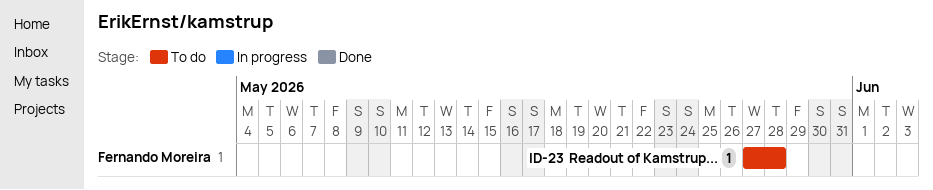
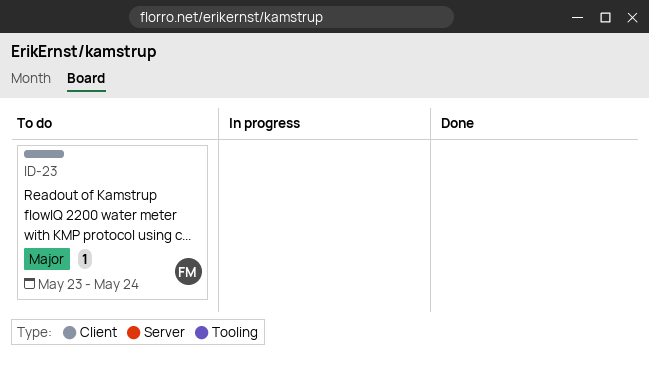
ID-23, start: May 27 -> May 23
ID-23, due: May 28 -> May 24

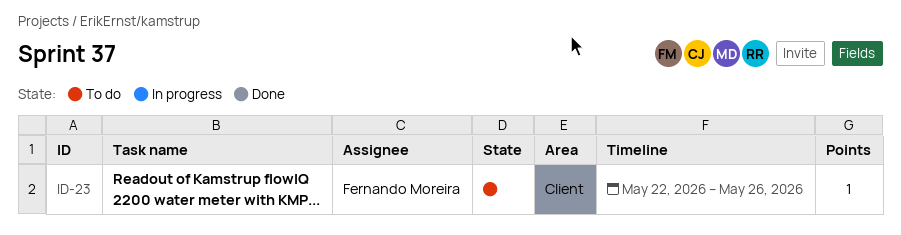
ID-23, start: May 23 -> May 22
ID-23, due: May 24 -> May 26

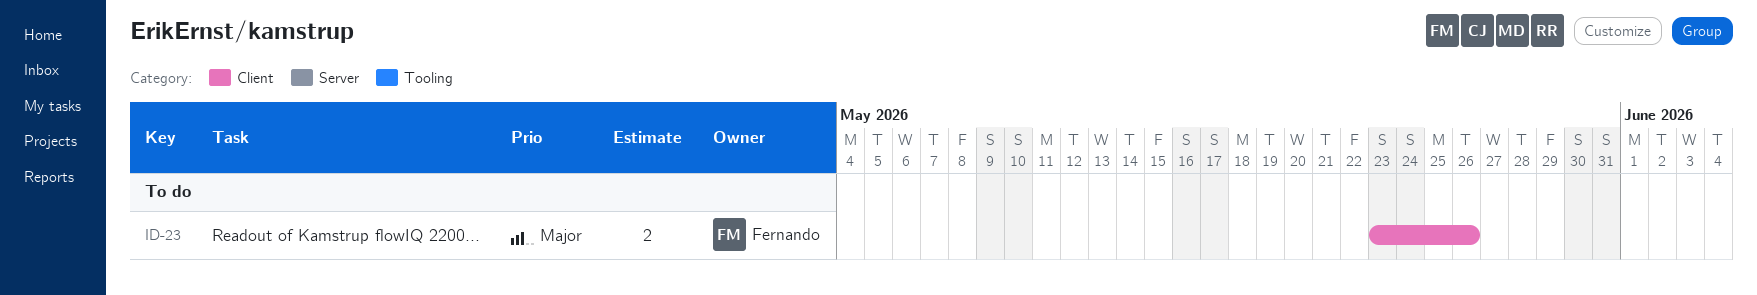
ID-23, estimate: 1 -> 2
ID-23, start: May 22 -> May 23

